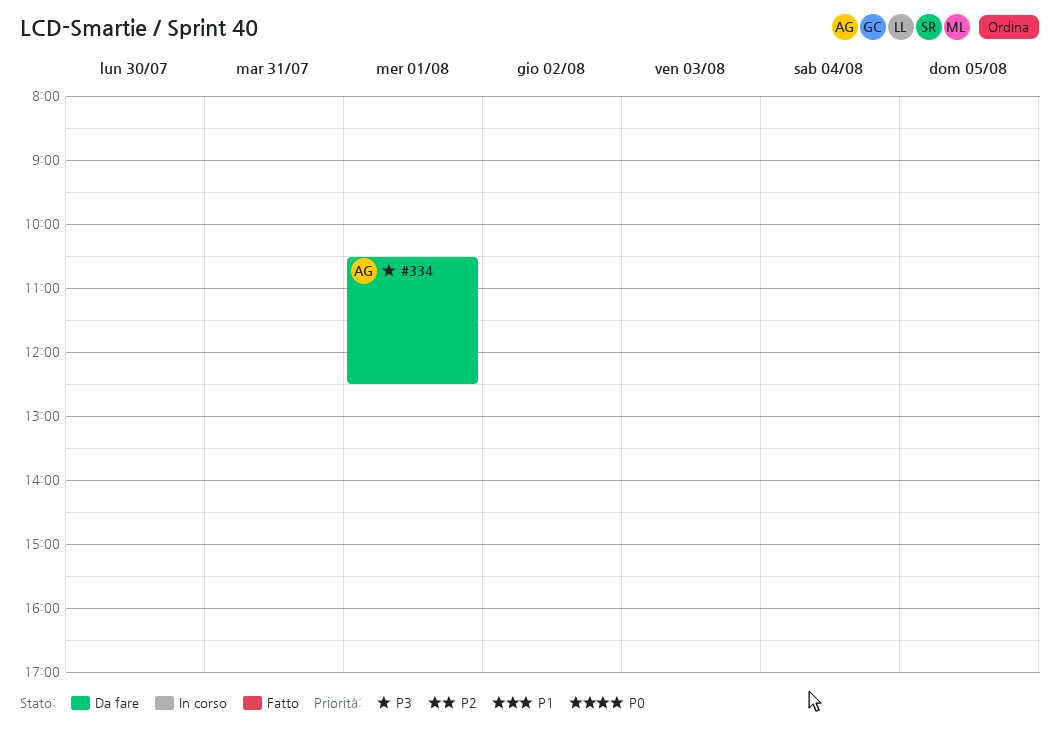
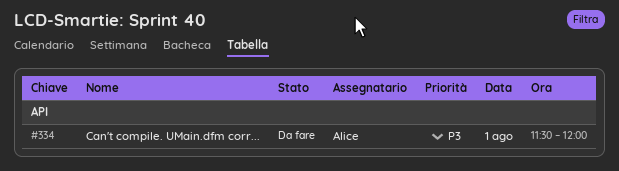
#334, begins: 10:30 -> 11:30
#334, ends: 12:30 -> 12:00

